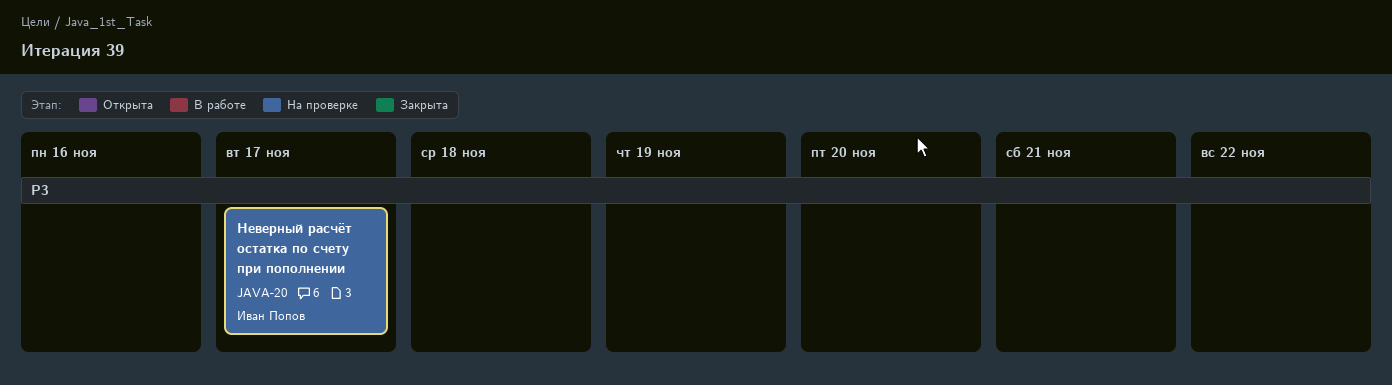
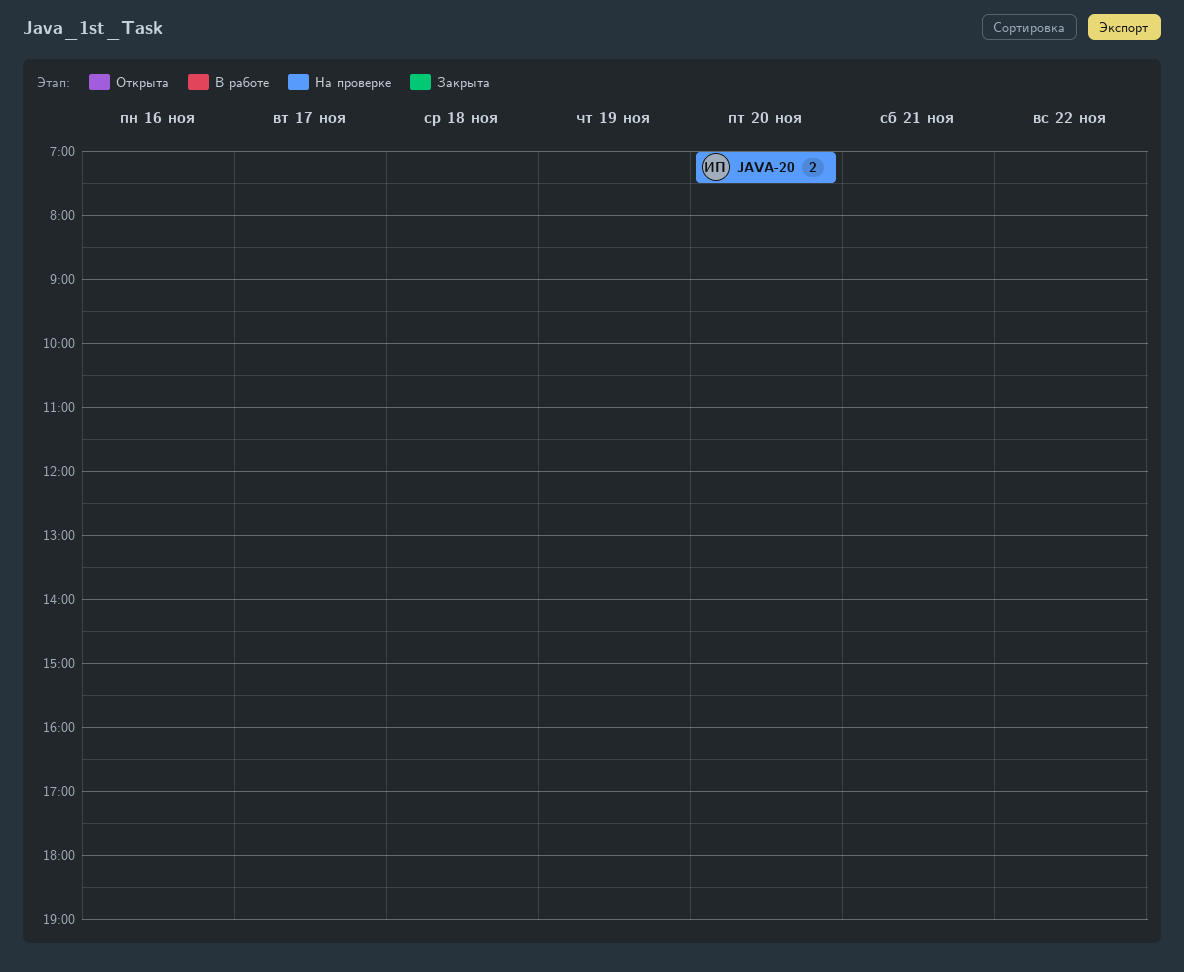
JAVA-20, day: Nov 17 -> Nov 20

